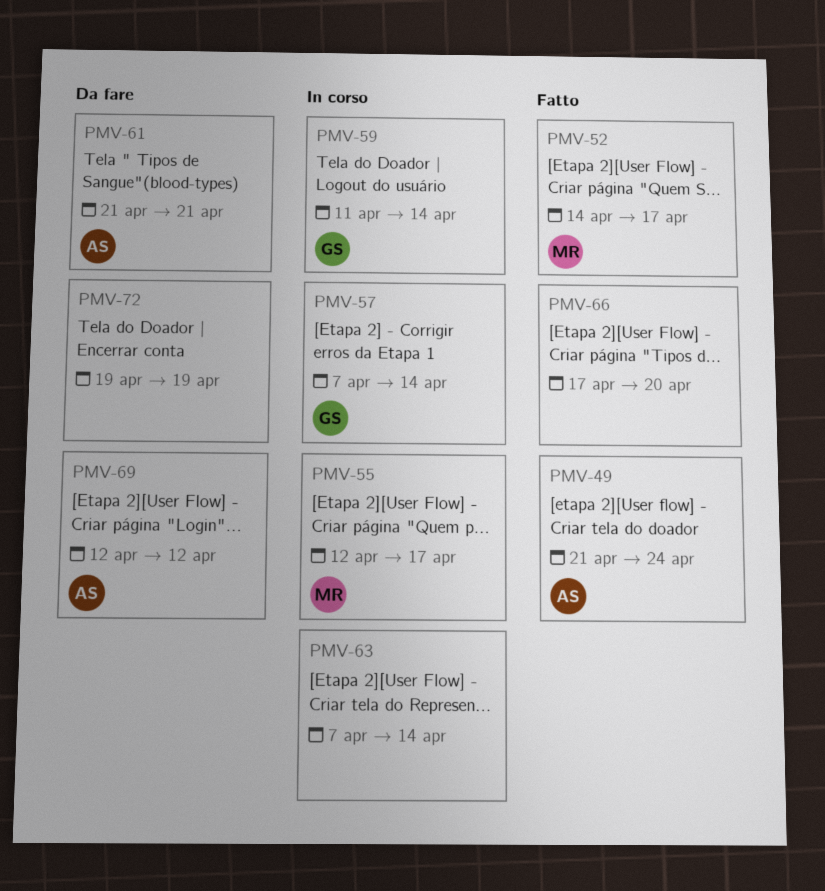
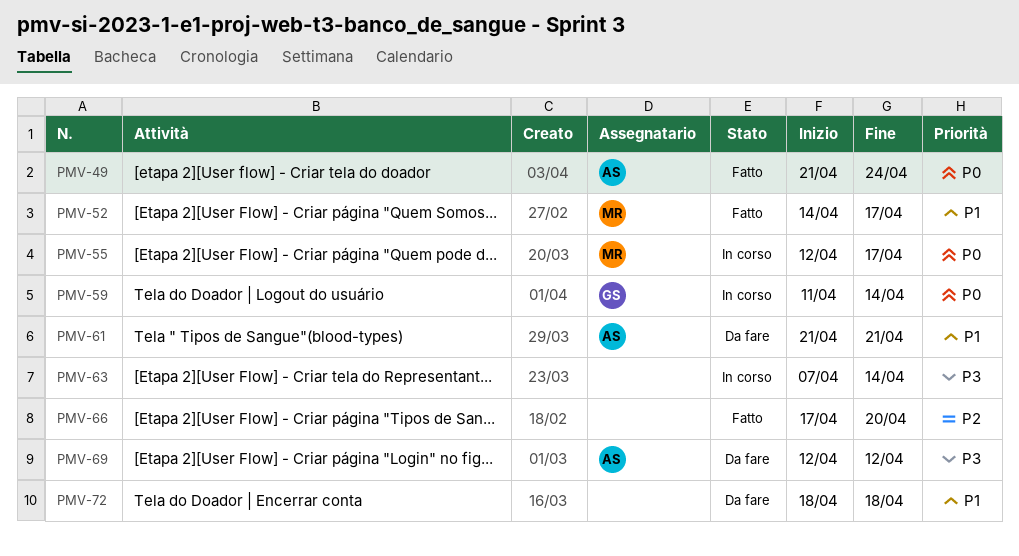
PMV-57: present -> none
PMV-72, start: Apr 19 -> Apr 18
PMV-72, due: Apr 19 -> Apr 18

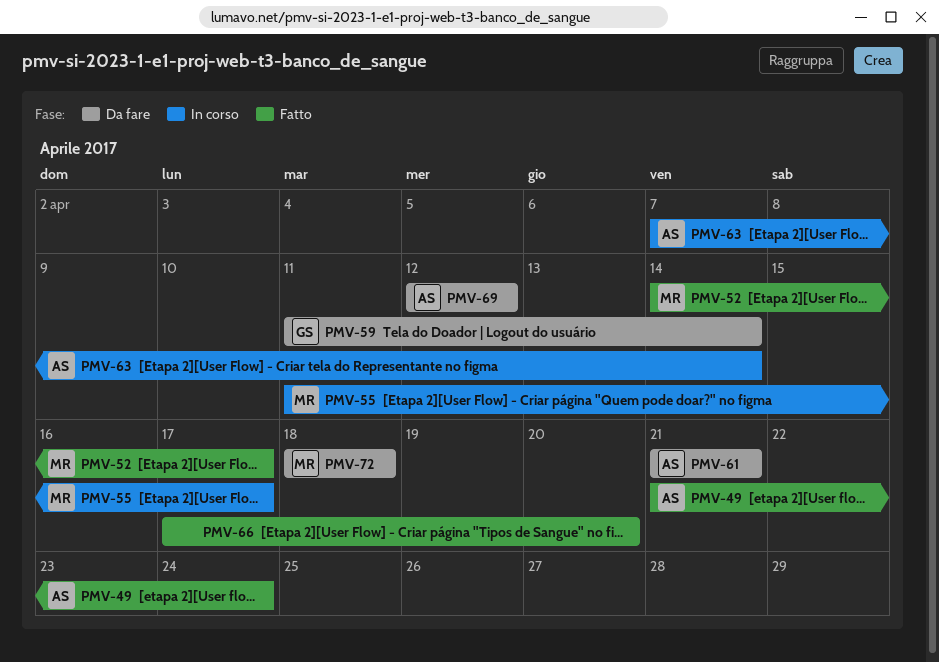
PMV-55, start: Apr 12 -> Apr 11
PMV-59, status: In corso -> Da fare
PMV-63, owner: none -> AS
PMV-72, owner: none -> MR

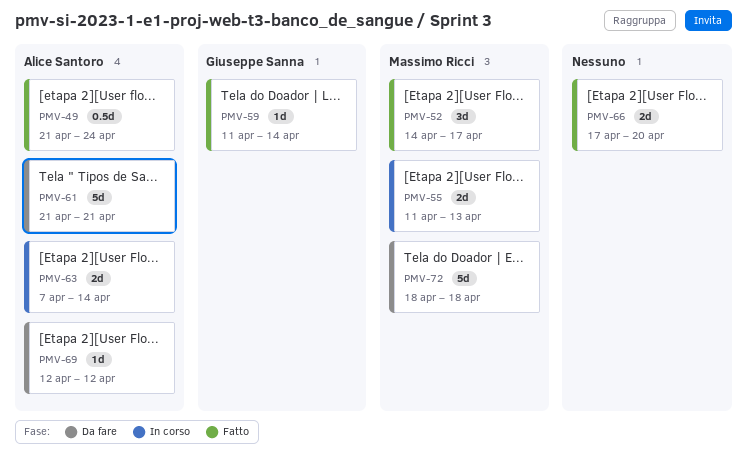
PMV-55, due: Apr 17 -> Apr 13
PMV-59, status: Da fare -> Fatto

